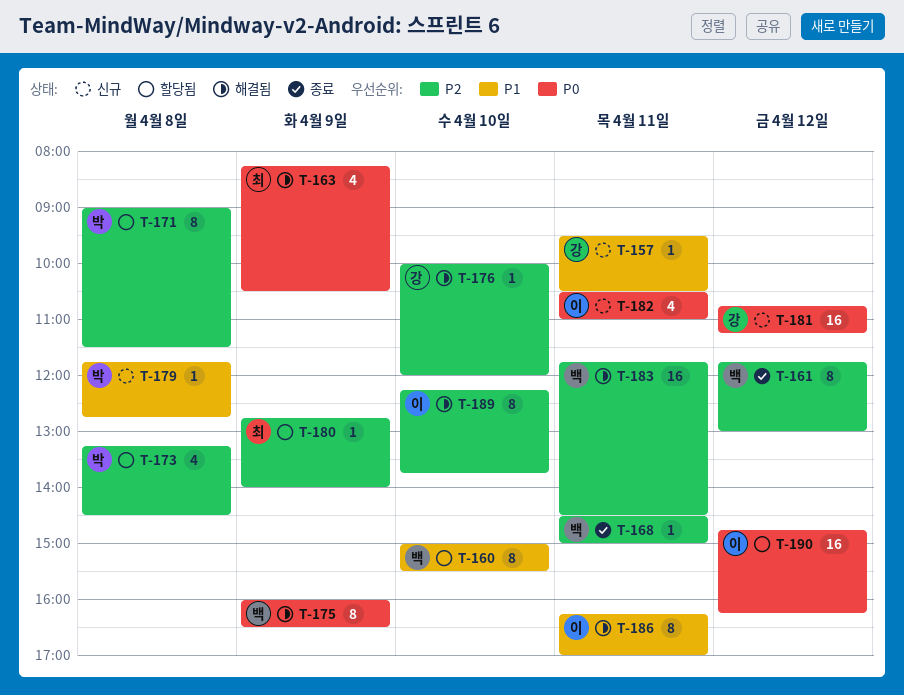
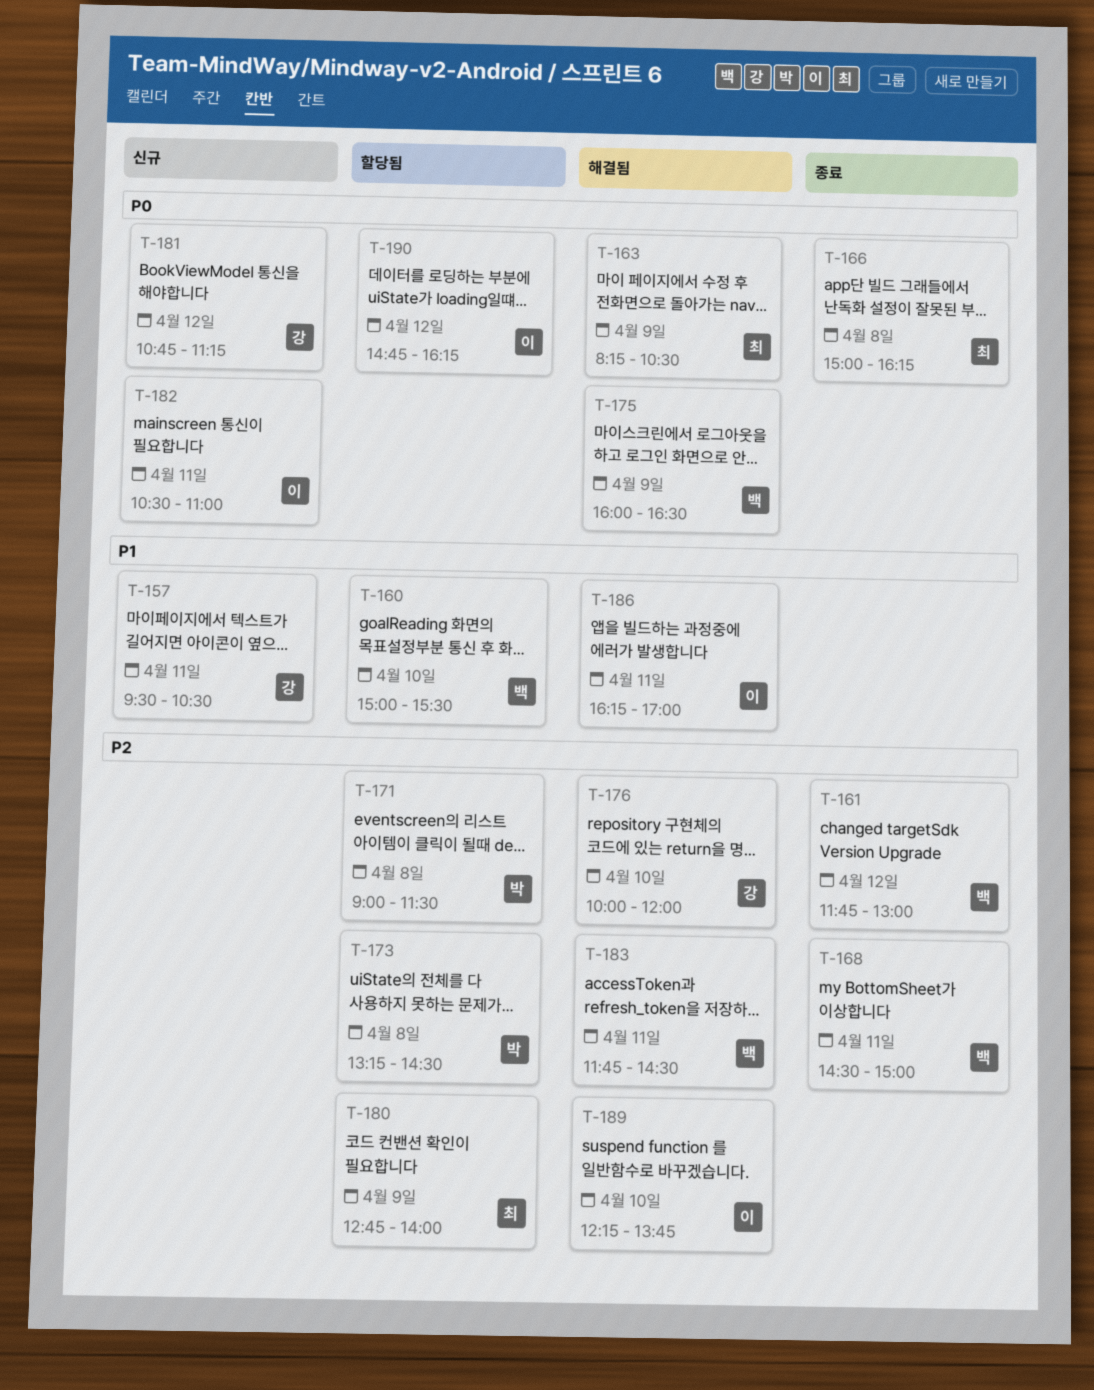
T-166: none -> present
T-179: present -> none

